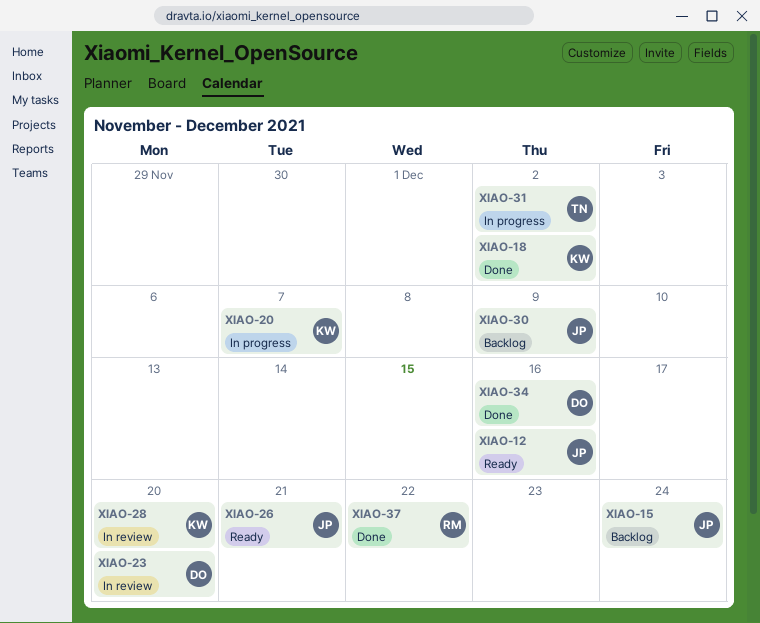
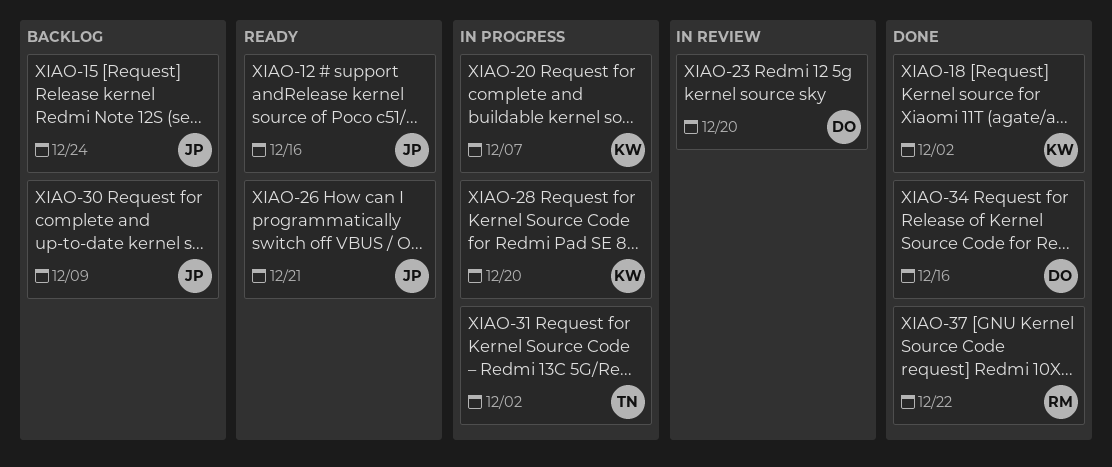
XIAO-28, status: In review -> In progress

